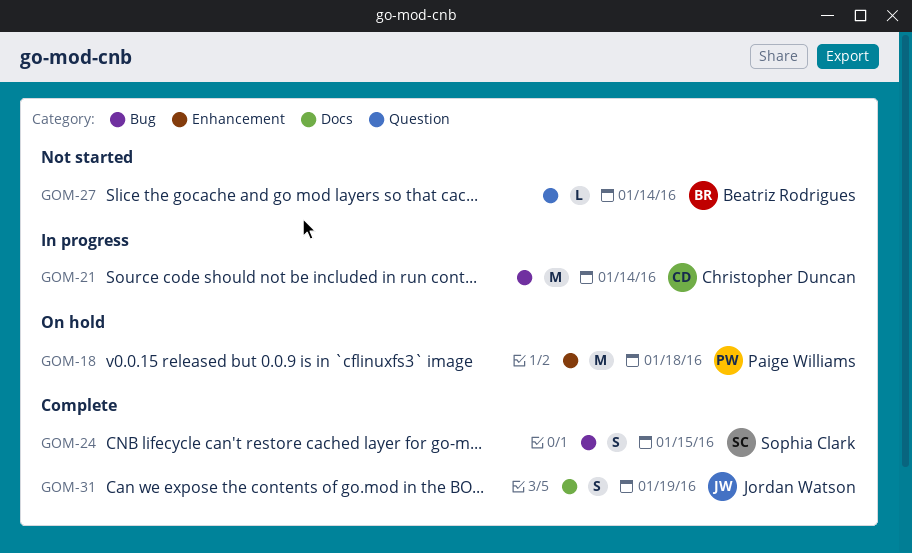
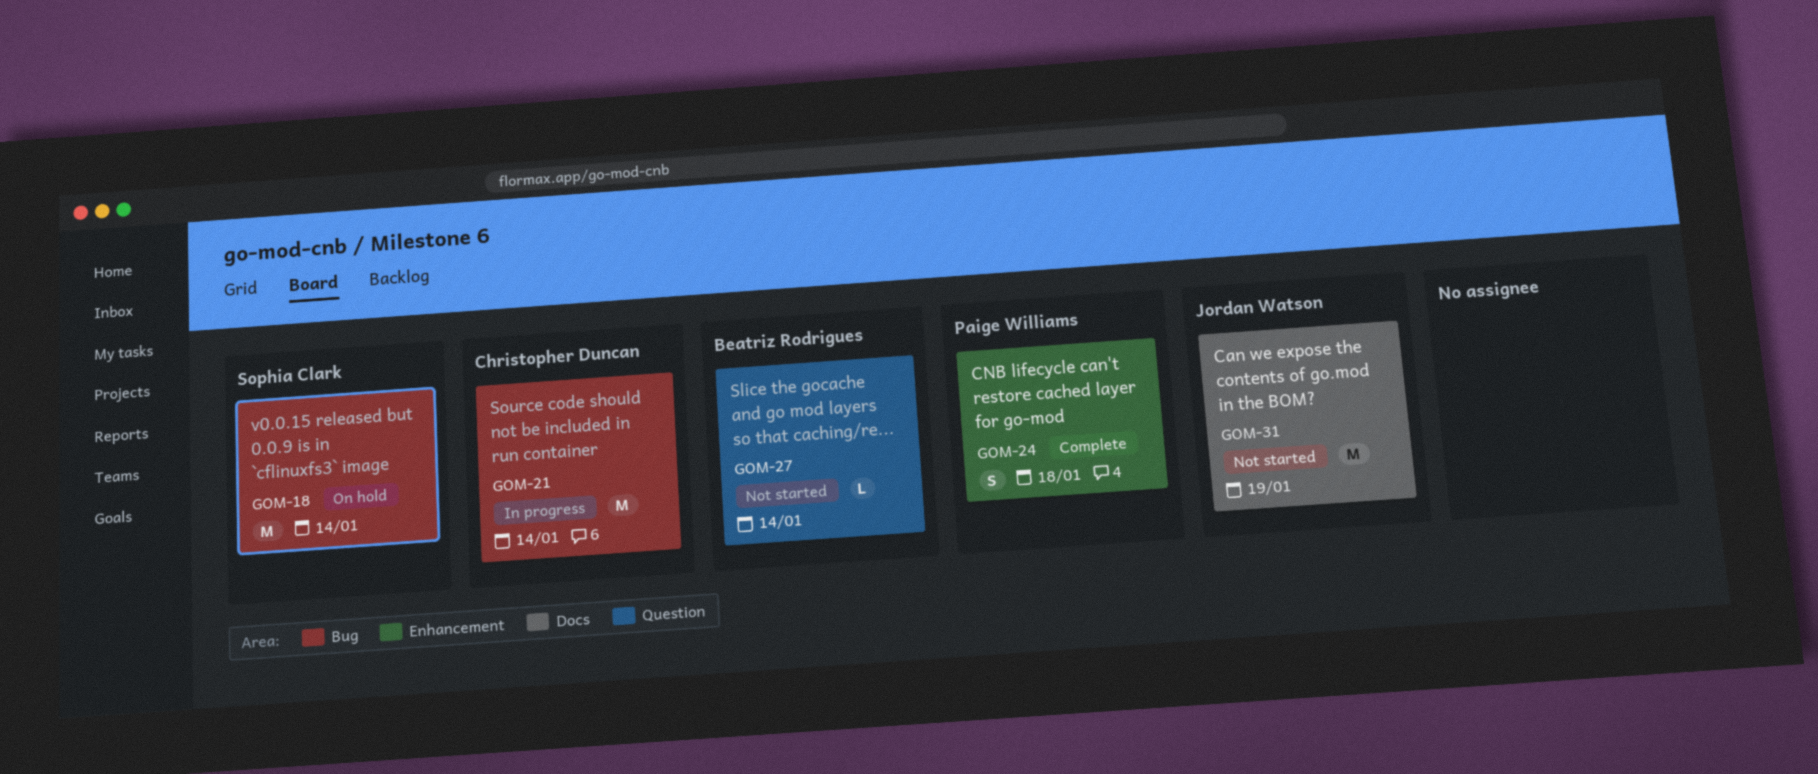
GOM-18, owner: Paige Williams -> Sophia Clark
GOM-18, label: Enhancement -> Bug
GOM-18, due: Jan 18 -> Jan 14
GOM-24, owner: Sophia Clark -> Paige Williams
GOM-24, label: Bug -> Enhancement
GOM-24, due: Jan 15 -> Jan 18
GOM-31, status: Complete -> Not started
GOM-31, estimate: S -> M

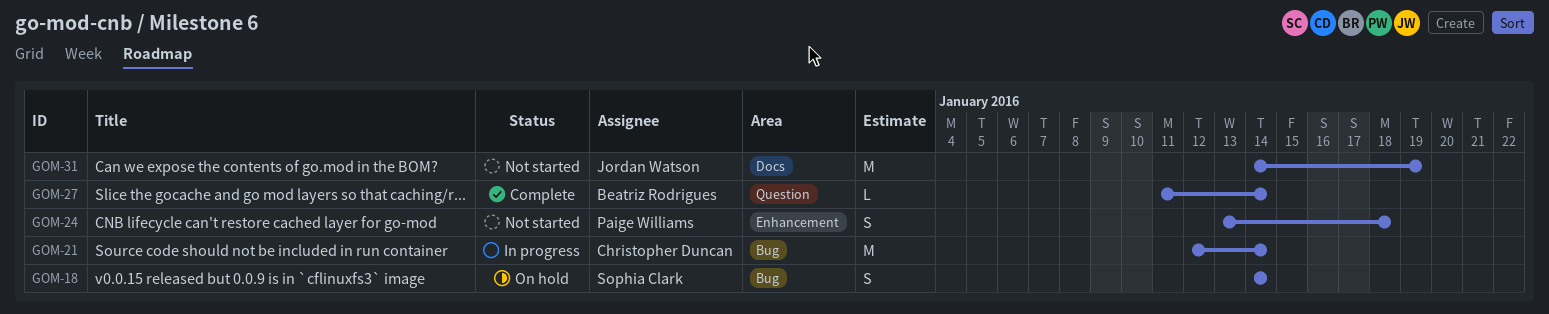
GOM-18, estimate: M -> S
GOM-24, status: Complete -> Not started
GOM-27, status: Not started -> Complete

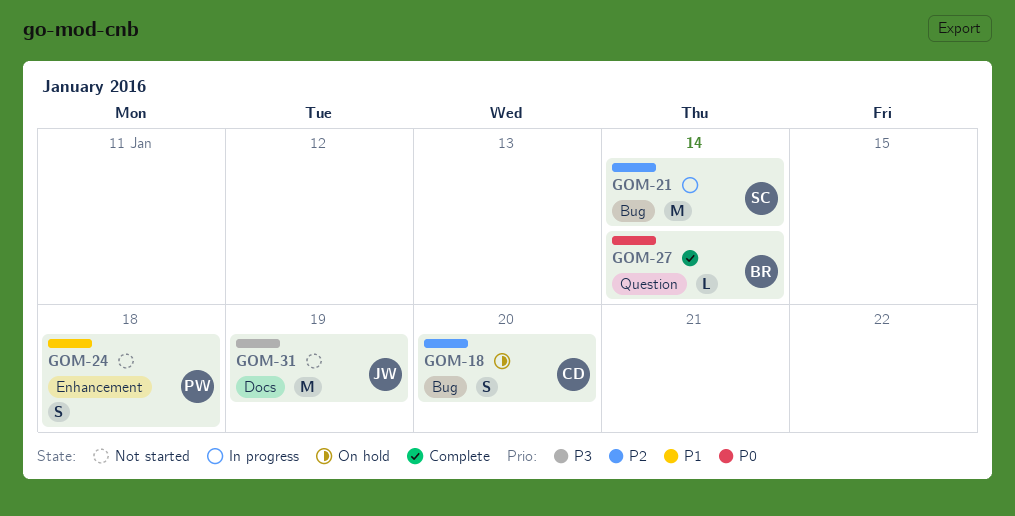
GOM-18, owner: Sophia Clark -> Christopher Duncan
GOM-18, due: Jan 14 -> Jan 20
GOM-21, owner: Christopher Duncan -> Sophia Clark

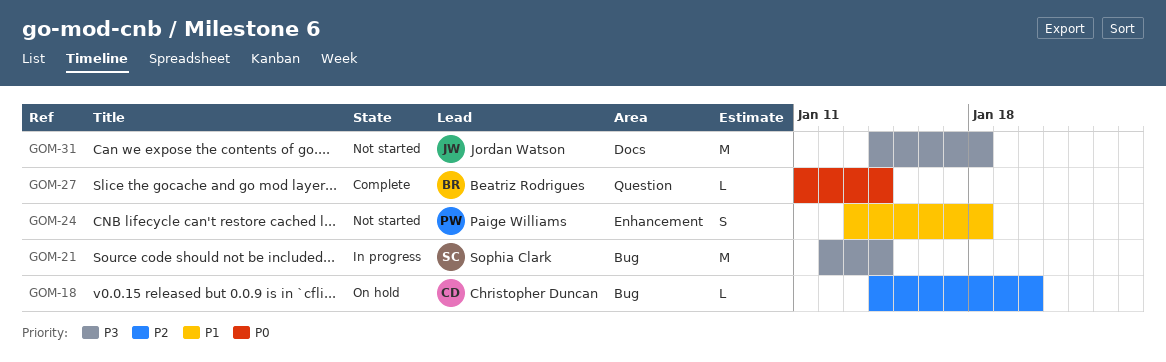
GOM-18, estimate: S -> L
GOM-21, priority: P2 -> P3
GOM-31, due: Jan 19 -> Jan 18

